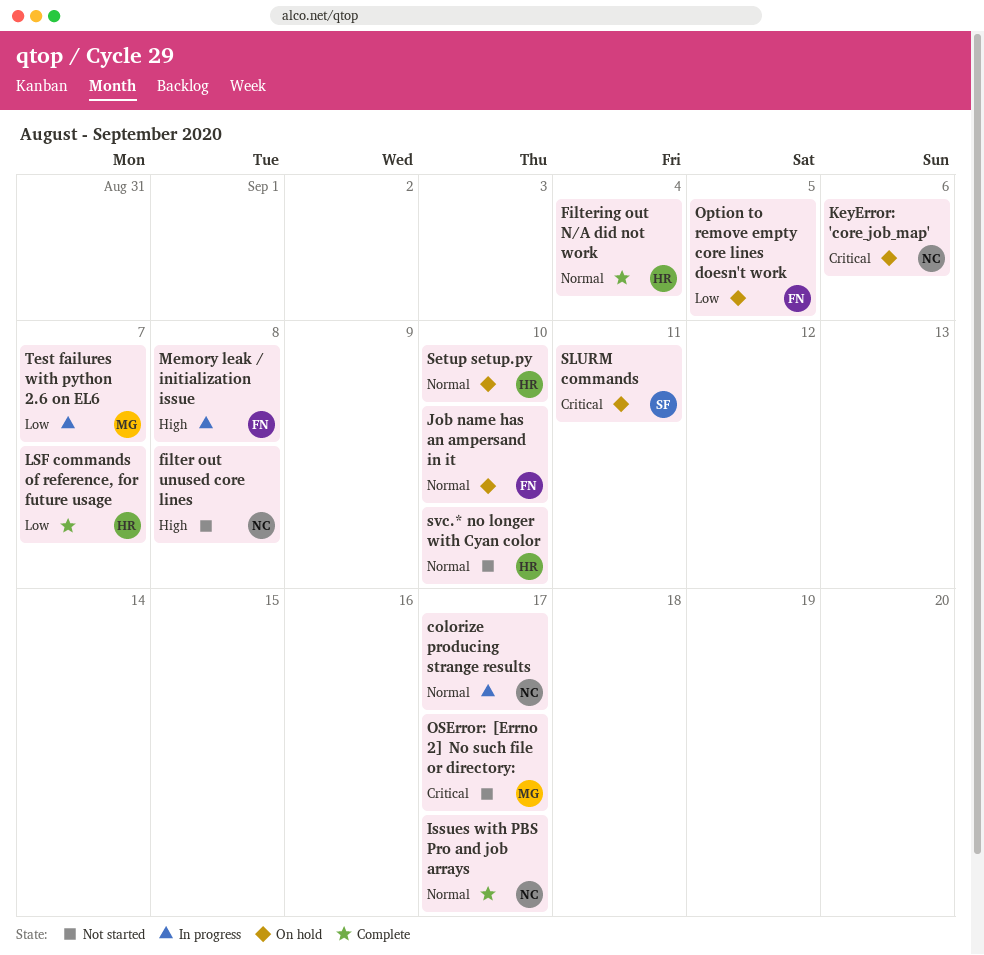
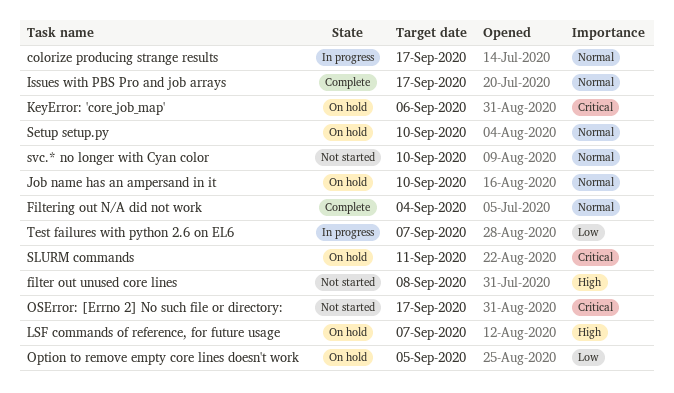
LSF commands of reference, for future usage, status: Complete -> On hold
LSF commands of reference, for future usage, priority: Low -> High
Memory leak / initialization issue: present -> none

